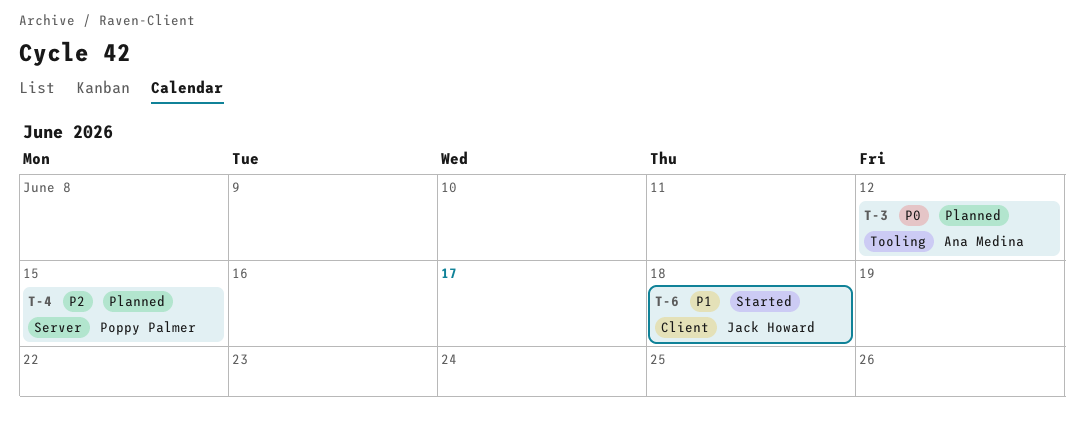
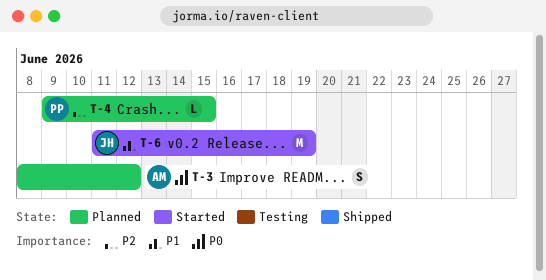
T-6, due: Jun 18 -> Jun 19

